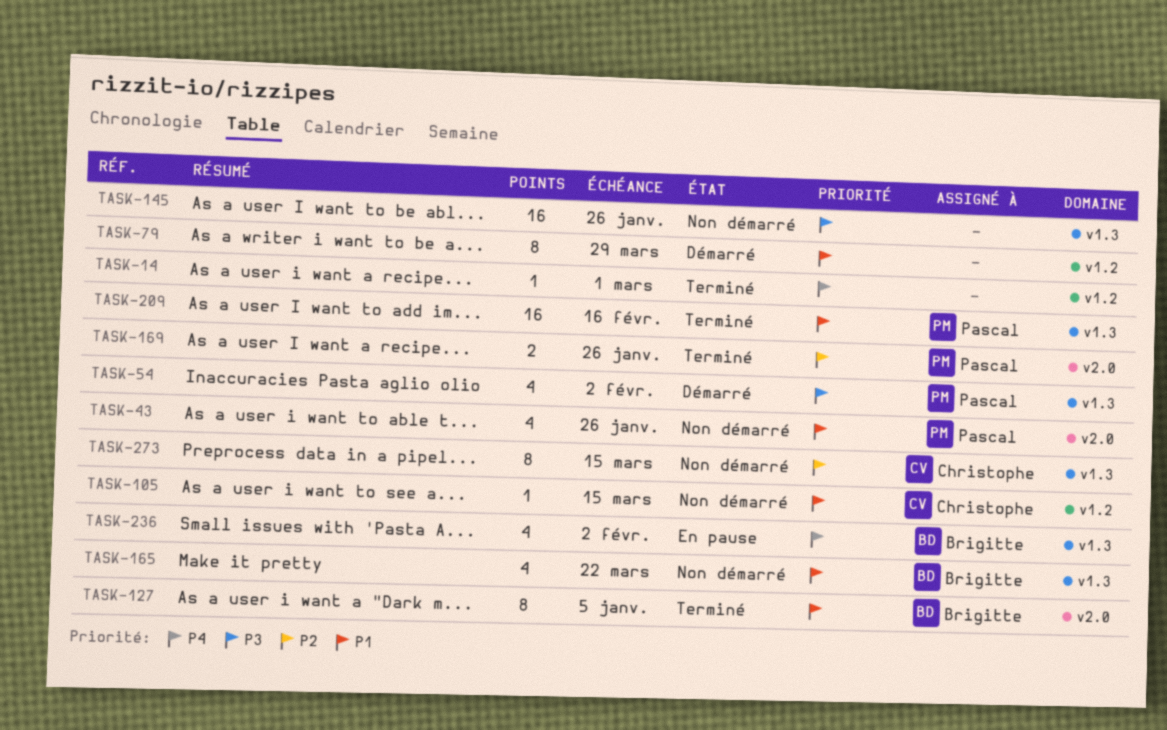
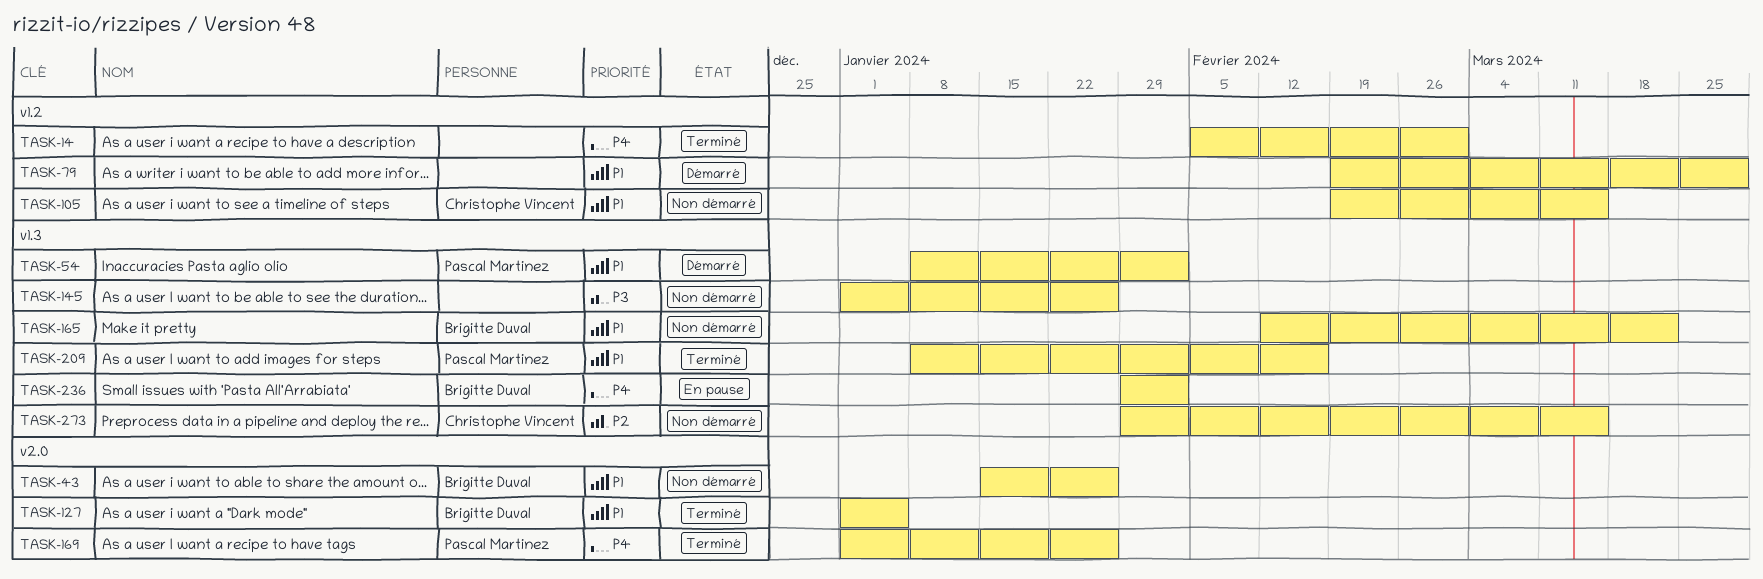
TASK-43, owner: Pascal Martinez -> Brigitte Duval
TASK-54, priority: P3 -> P1
TASK-169, priority: P2 -> P4

